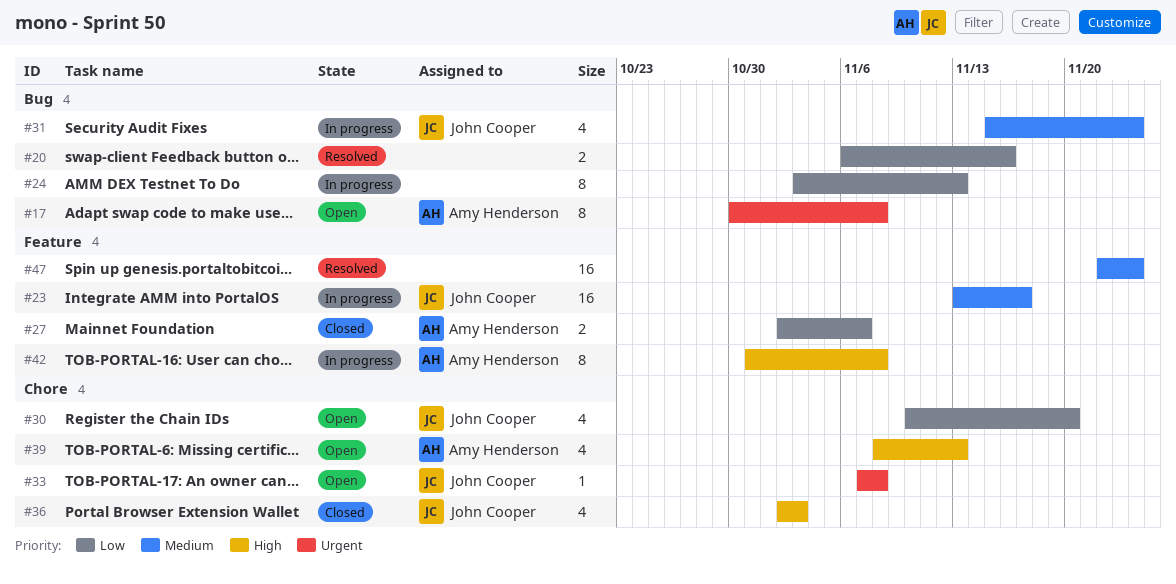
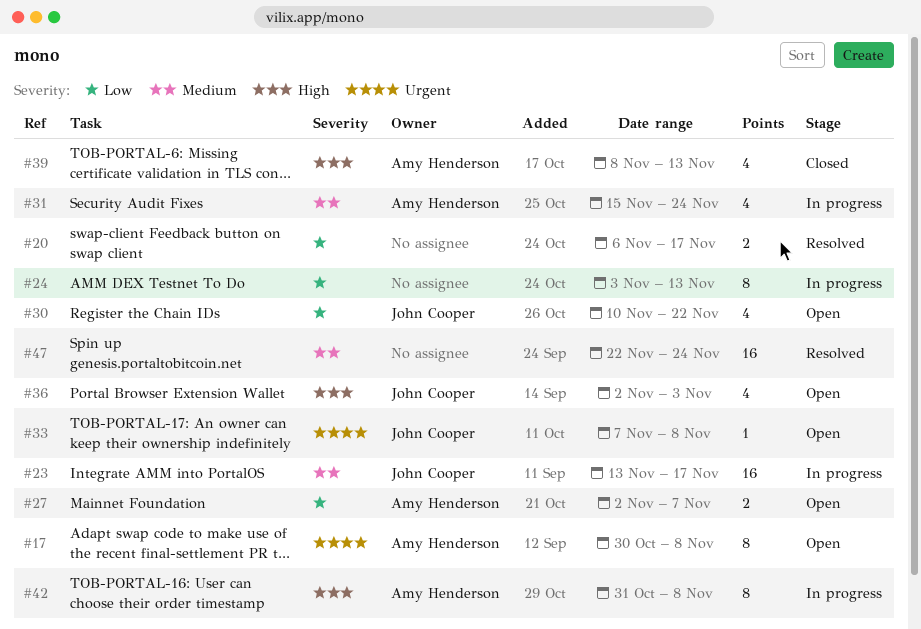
#20, due: Nov 16 -> Nov 17
#27, status: Closed -> Open
#30, due: Nov 20 -> Nov 22
#31, owner: John Cooper -> Amy Henderson
#36, status: Closed -> Open
#39, status: Open -> Closed

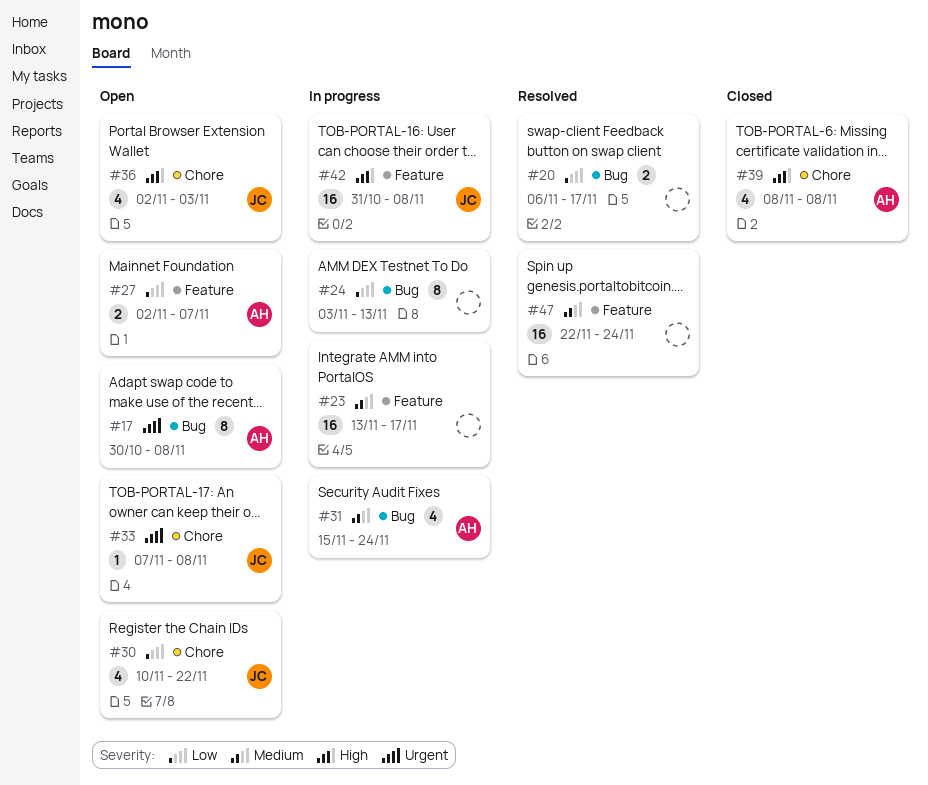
#23, owner: John Cooper -> none
#39, due: Nov 13 -> Nov 8
#42, owner: Amy Henderson -> John Cooper
#42, estimate: 8 -> 16

